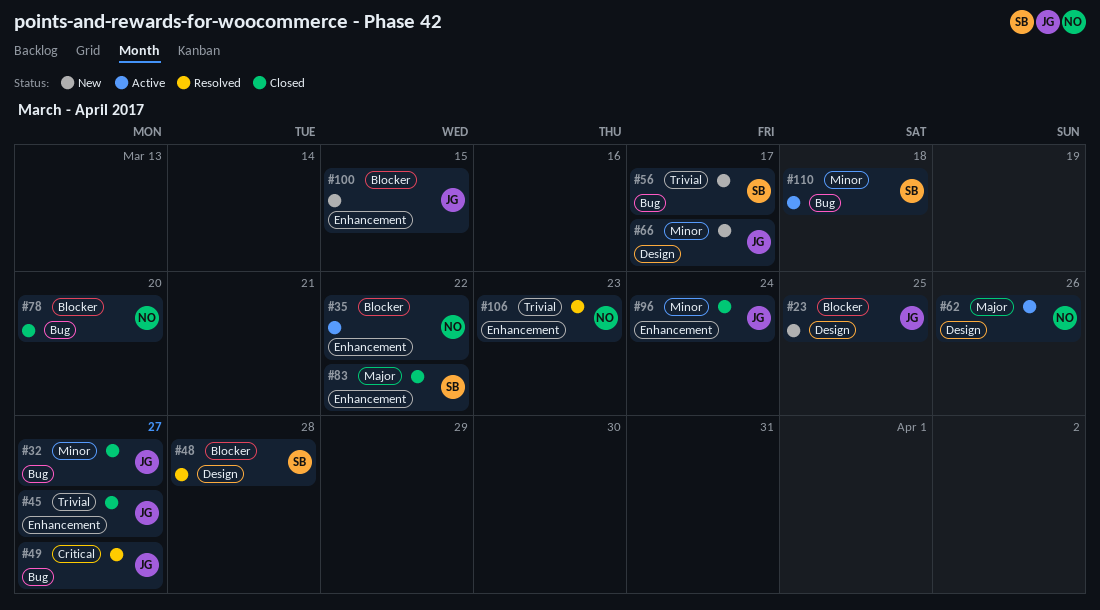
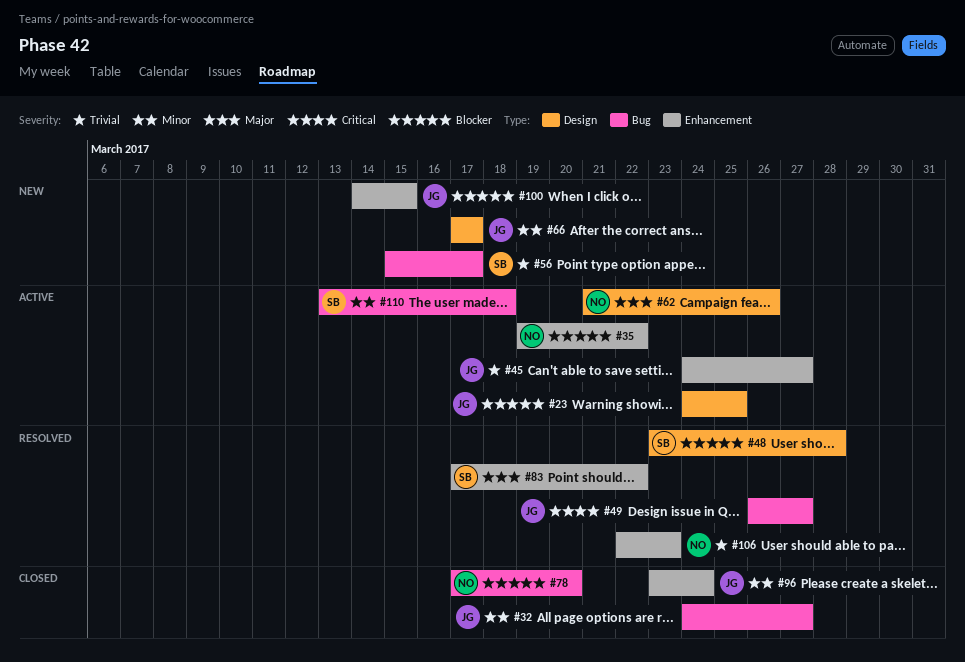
#23, status: New -> Active
#45, status: Closed -> Active
#83, status: Closed -> Resolved

